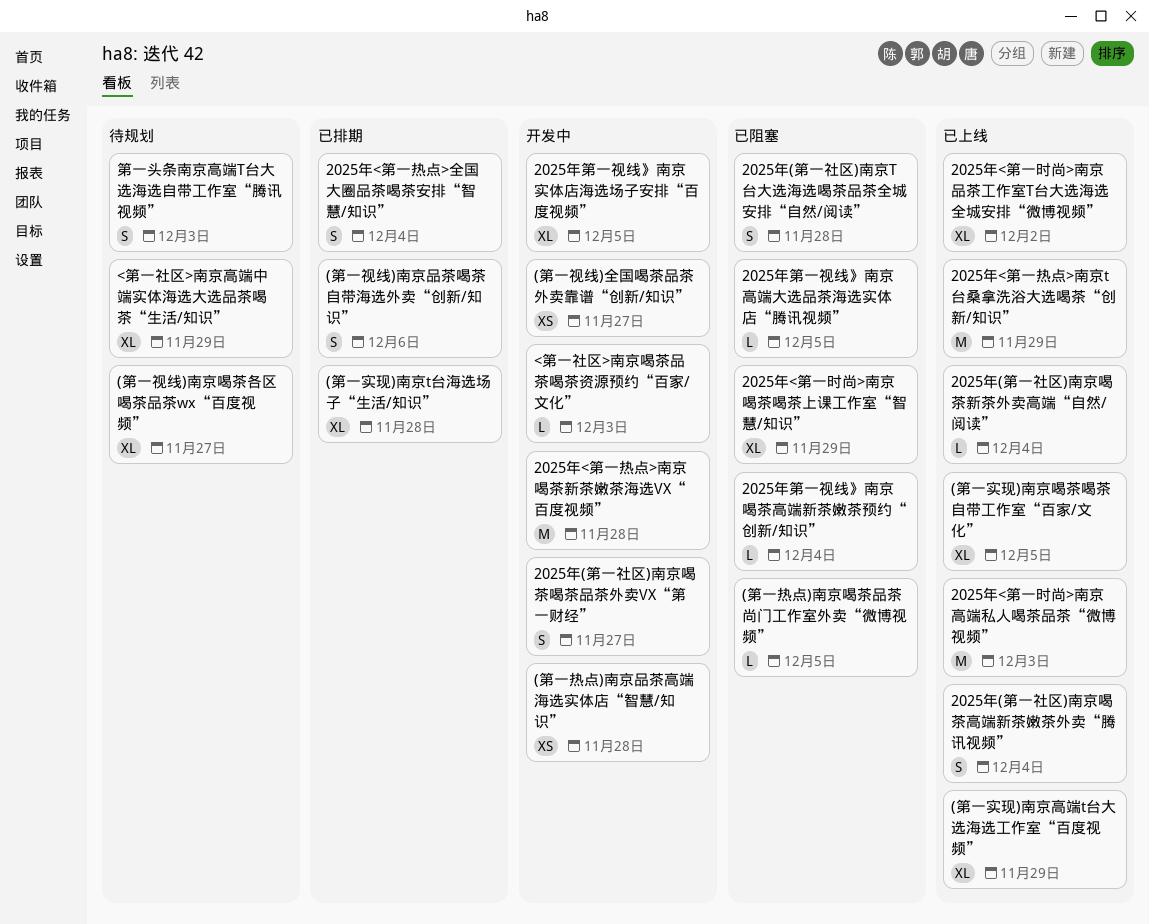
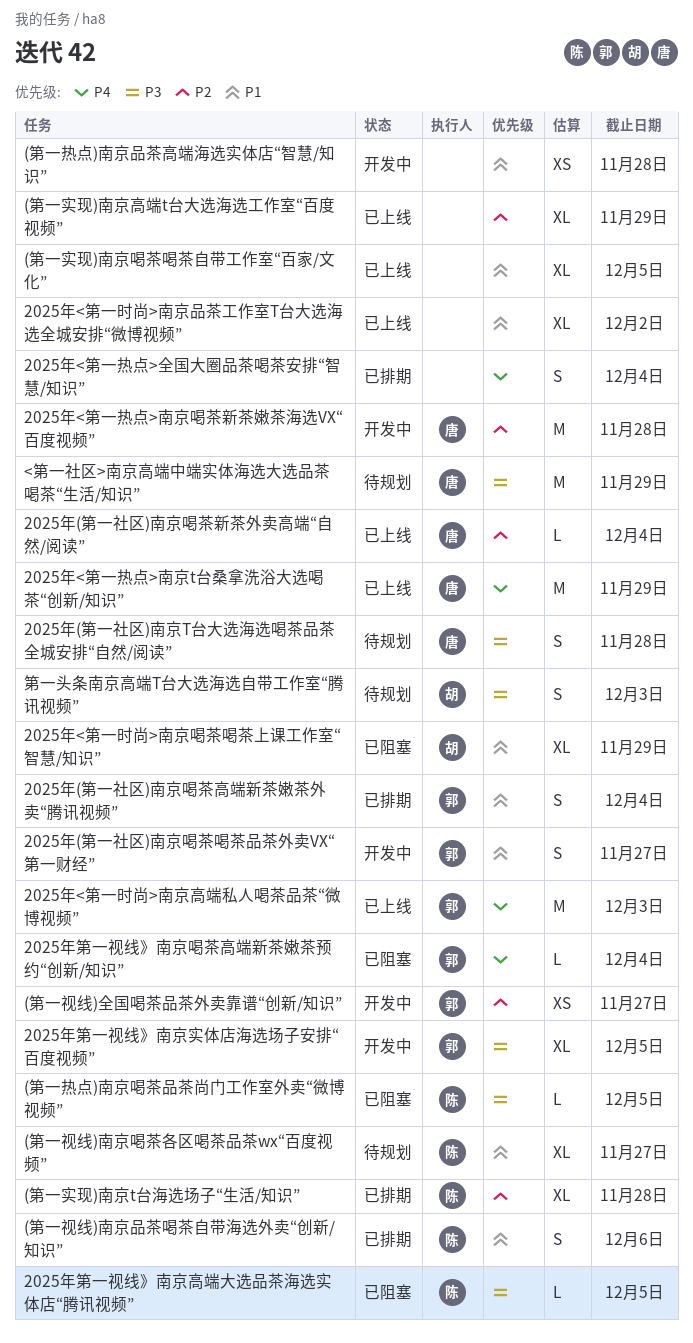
2025年(第一社区)南京T台大选海选喝茶品茶全城安排“自然/阅读”, status: 已阻塞 -> 待规划
2025年(第一社区)南京喝茶高端新茶嫩茶外卖“腾讯视频”, status: 已上线 -> 已排期
<第一社区>南京喝茶品茶喝茶资源预约“百家/文化”: present -> none
<第一社区>南京高端中端实体海选大选品茶喝茶“生活/知识”, estimate: XL -> M

